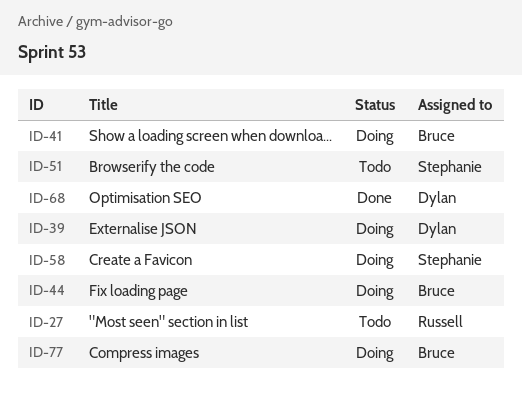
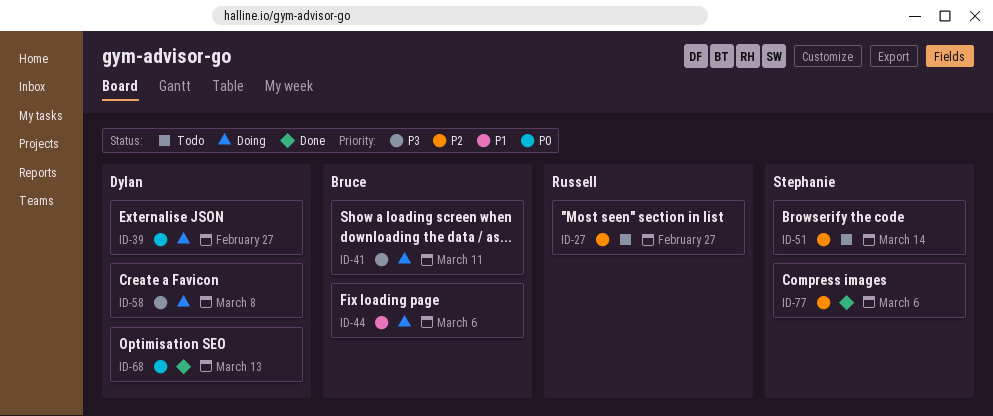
ID-58, owner: Stephanie -> Dylan
ID-77, status: Doing -> Done
ID-77, owner: Bruce -> Stephanie

